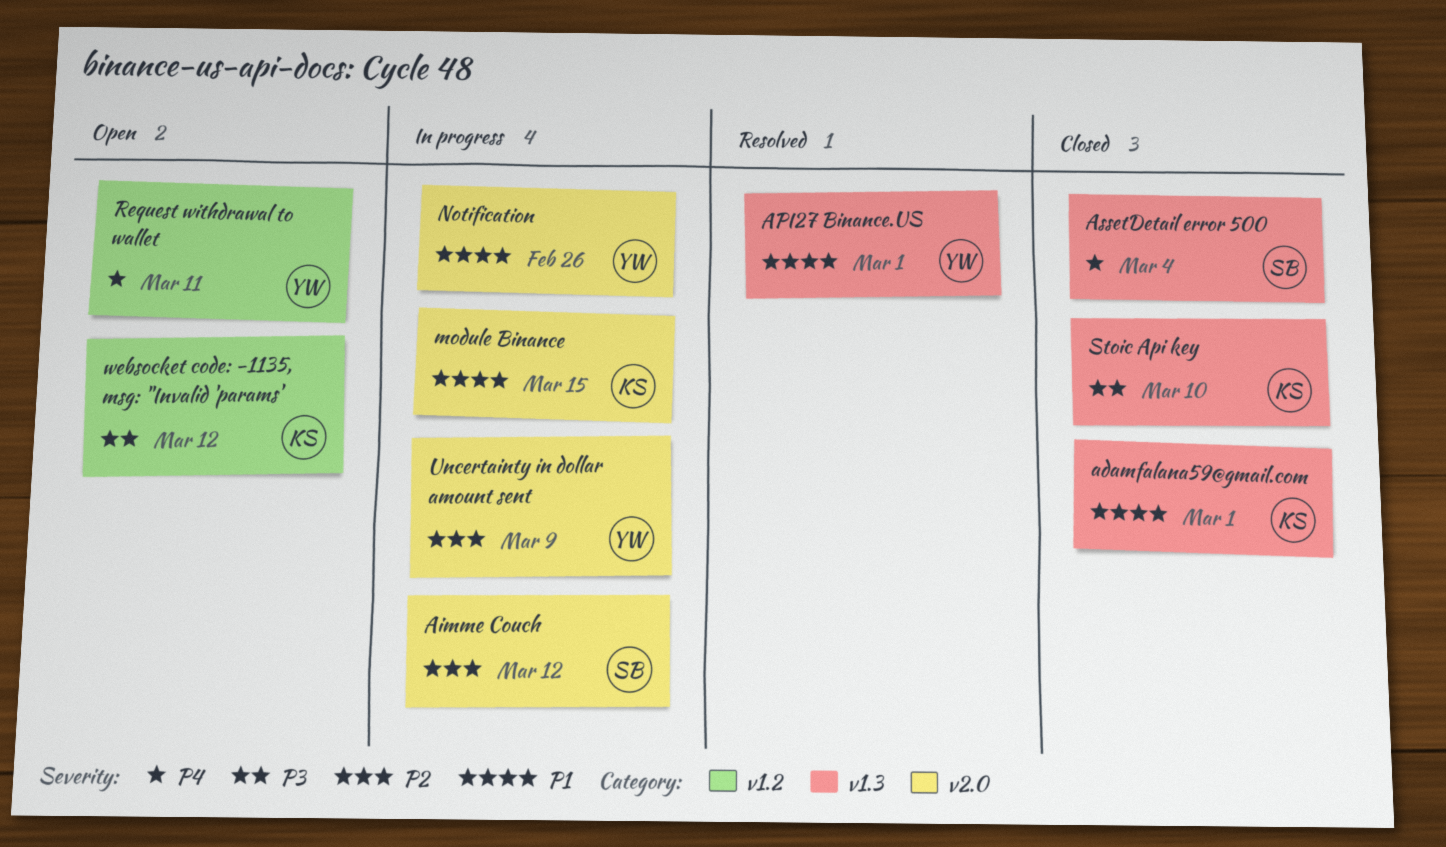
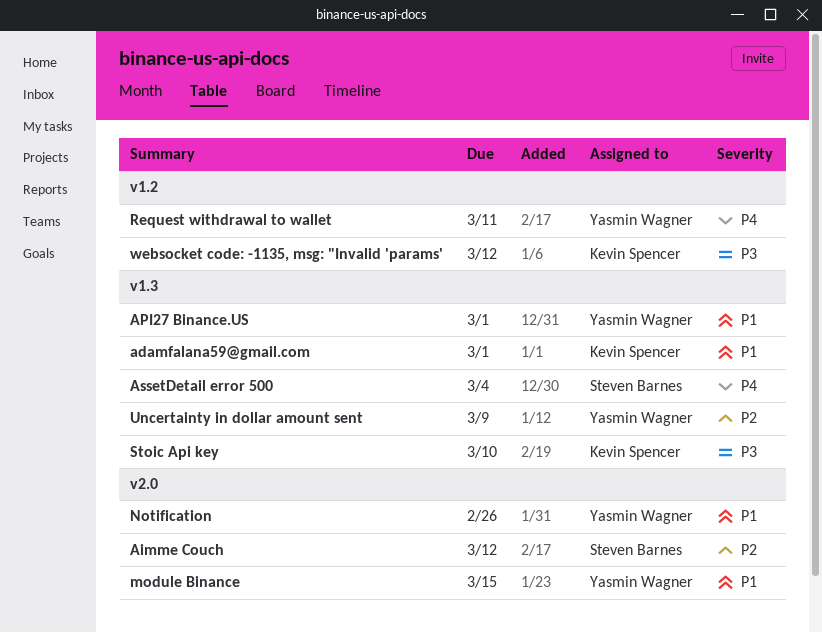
module Binance, owner: Kevin Spencer -> Yasmin Wagner
Uncertainty in dollar amount sent, label: v2.0 -> v1.3

